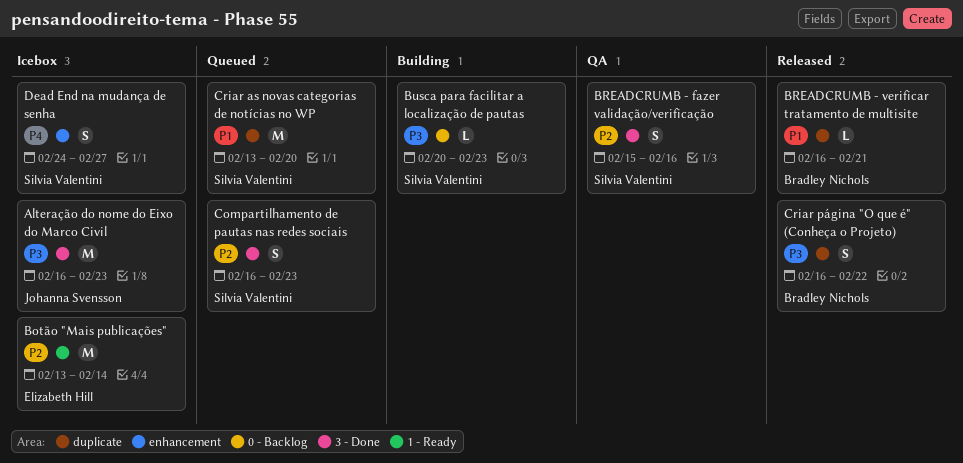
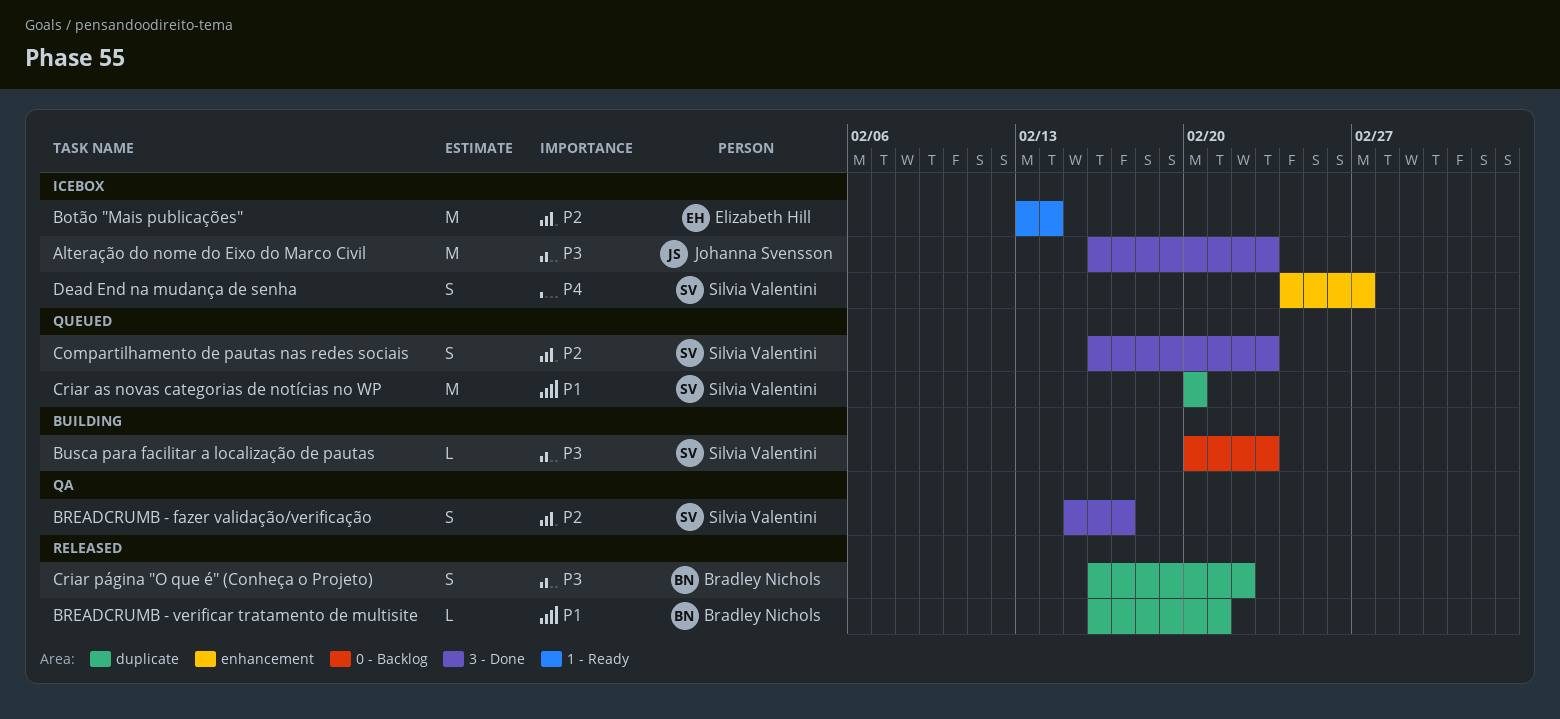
BREADCRUMB - fazer validação/verificação, due: Feb 16 -> Feb 17
Criar as novas categorias de notícias no WP, start: Feb 13 -> Feb 20

